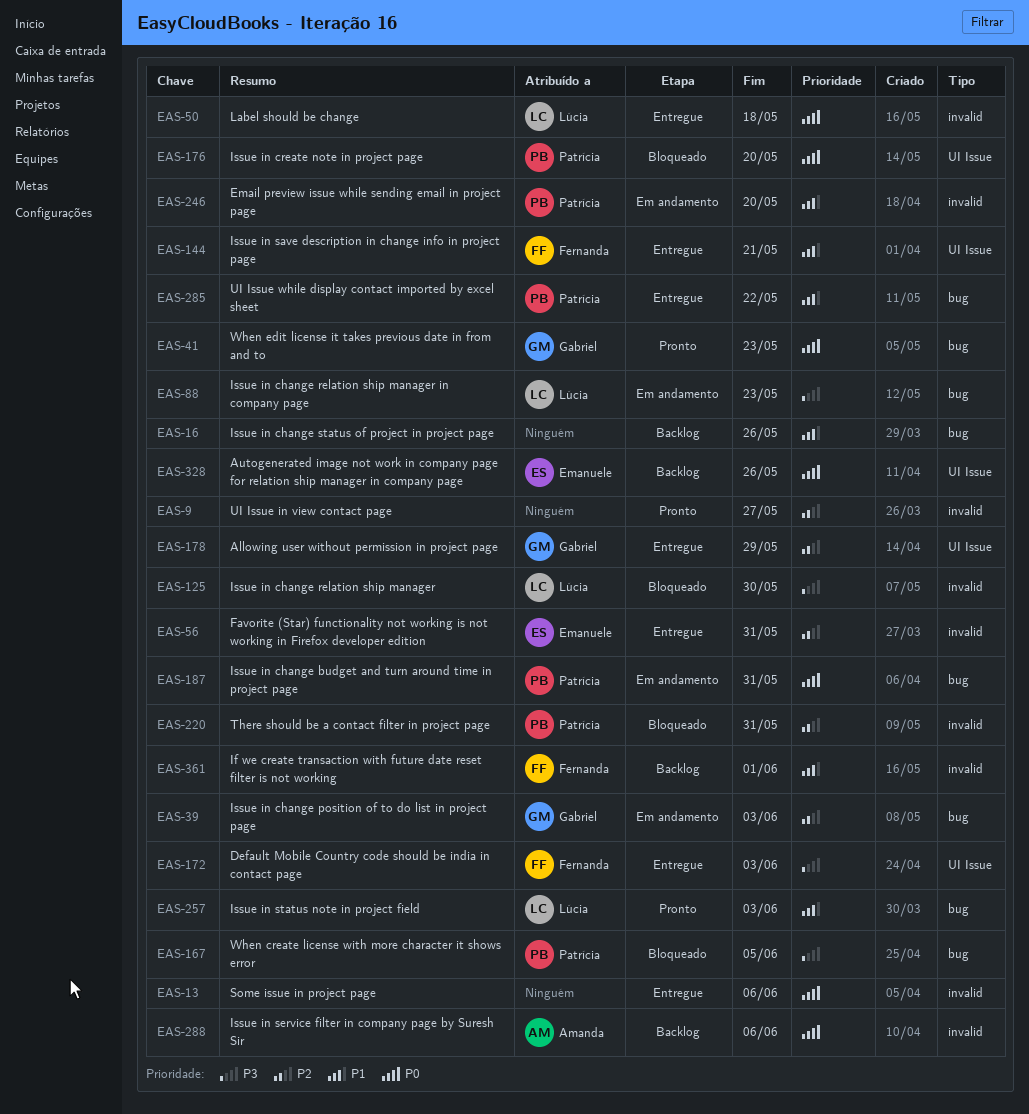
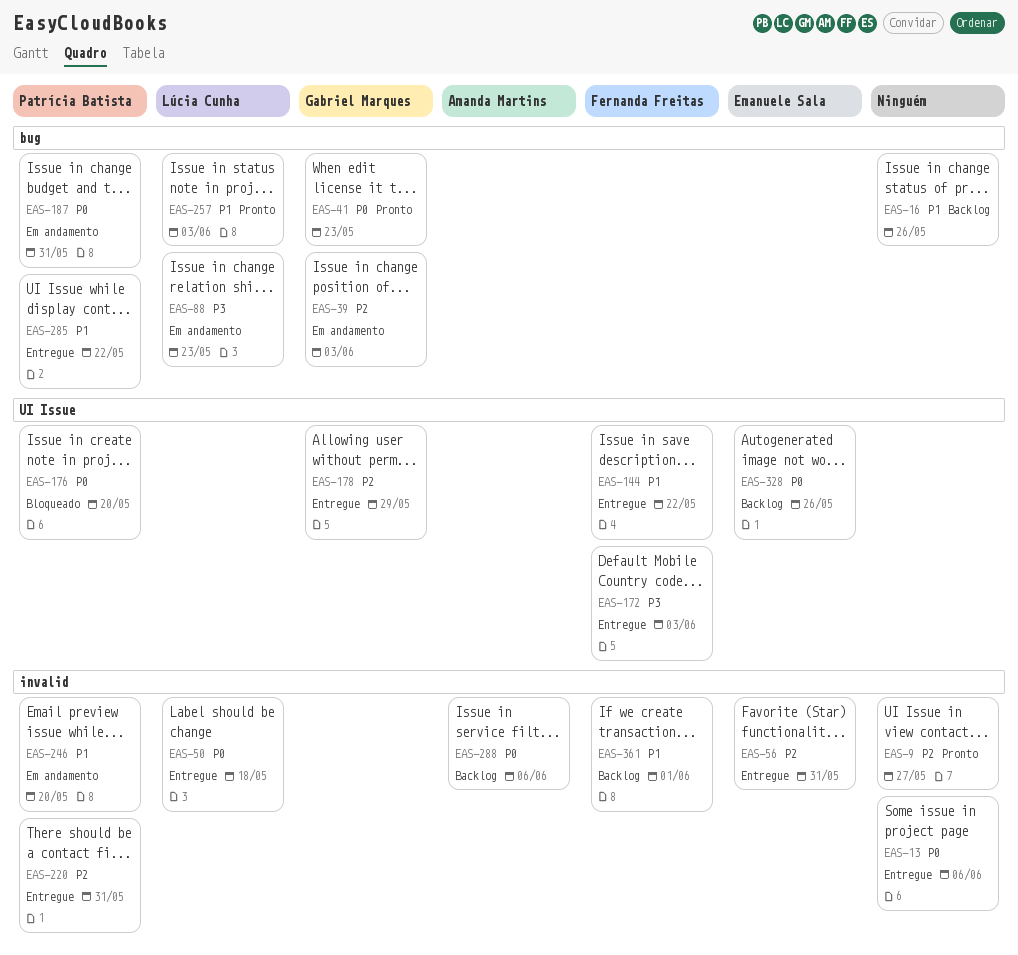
EAS-125: present -> none
EAS-144, due: May 21 -> May 22
EAS-167: present -> none
EAS-220, status: Bloqueado -> Entregue

